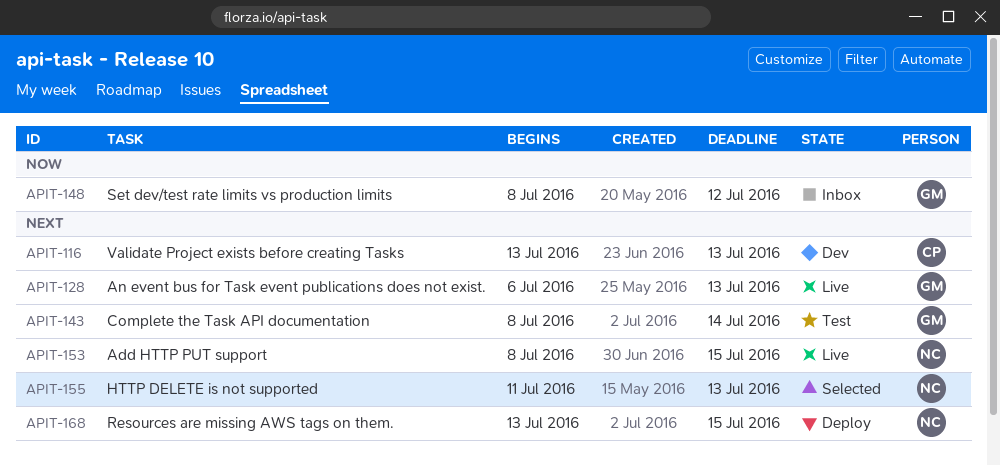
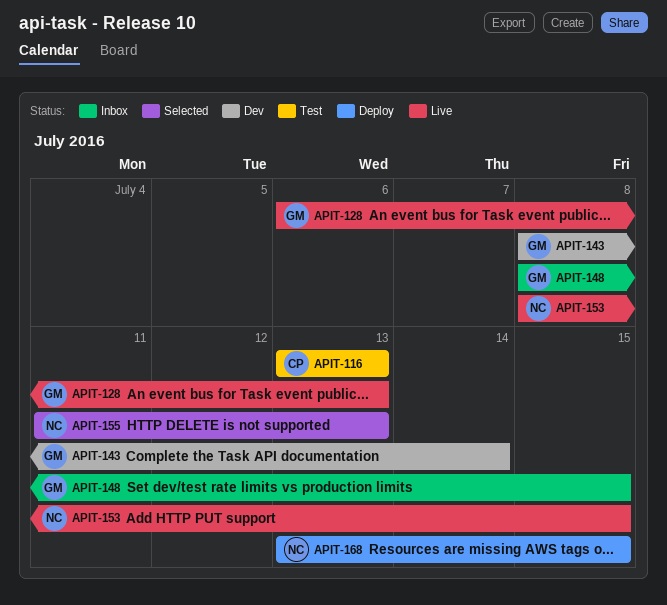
APIT-116, status: Dev -> Test
APIT-143, status: Test -> Dev
APIT-148, due: Jul 12 -> Jul 15

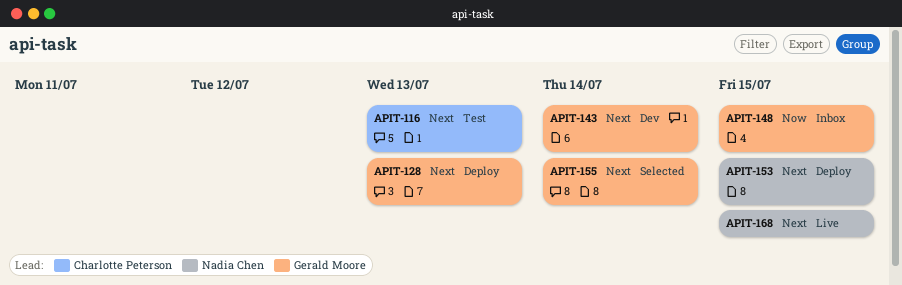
APIT-128, status: Live -> Deploy
APIT-153, status: Live -> Deploy
APIT-155, owner: Nadia Chen -> Gerald Moore
APIT-155, due: Jul 13 -> Jul 14
APIT-168, status: Deploy -> Live

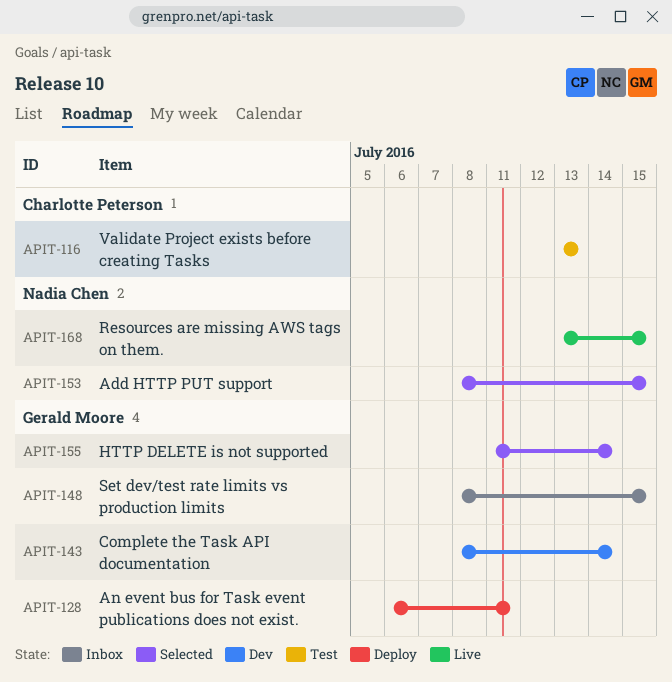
APIT-128, due: Jul 13 -> Jul 11
APIT-153, status: Deploy -> Selected

